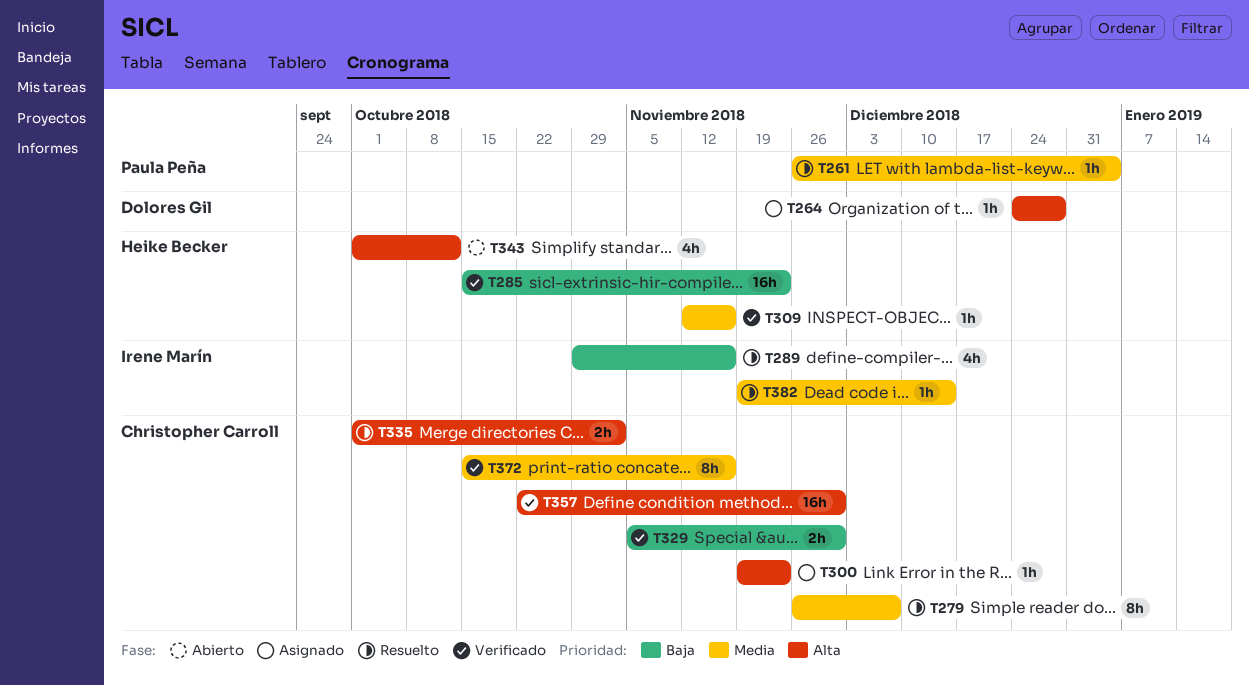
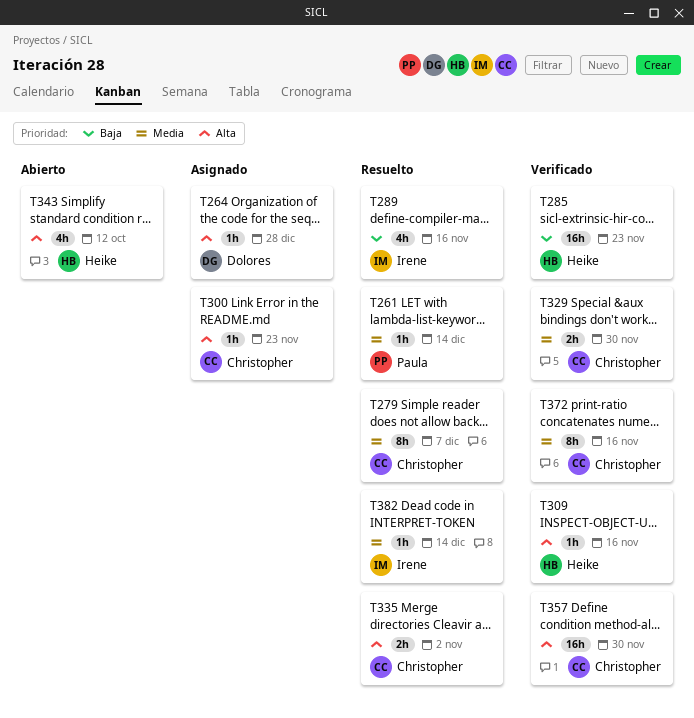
T261, due: Jan 4 -> Dec 14
T309, priority: Media -> Alta
T329, priority: Baja -> Media

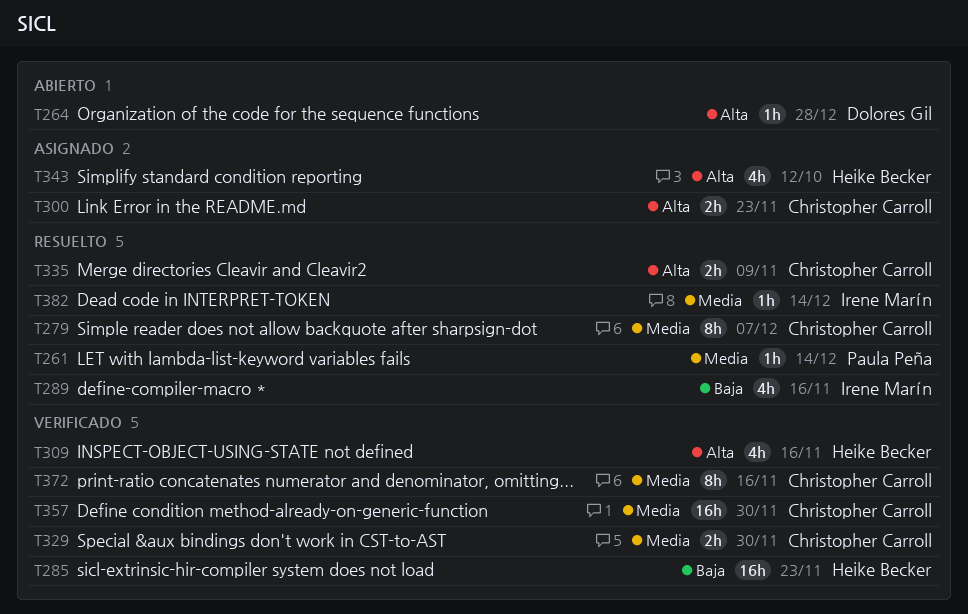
T264, status: Asignado -> Abierto
T300, estimate: 1h -> 2h
T309, estimate: 1h -> 4h
T335, due: Nov 2 -> Nov 9
T343, status: Abierto -> Asignado
T357, priority: Alta -> Media

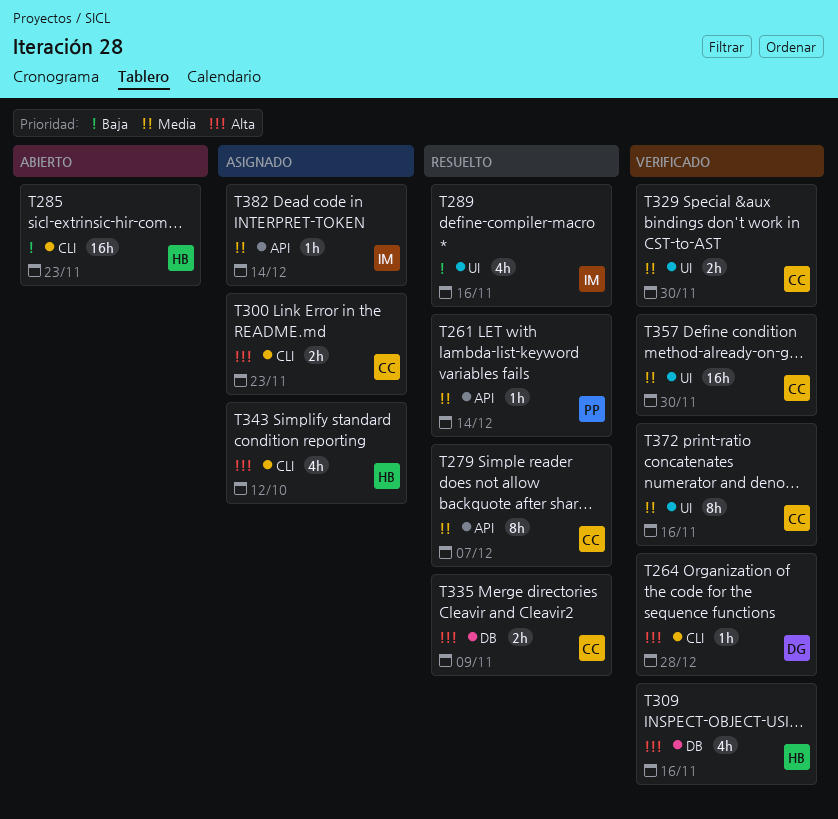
T264, status: Abierto -> Verificado
T285, status: Verificado -> Abierto
T382, status: Resuelto -> Asignado

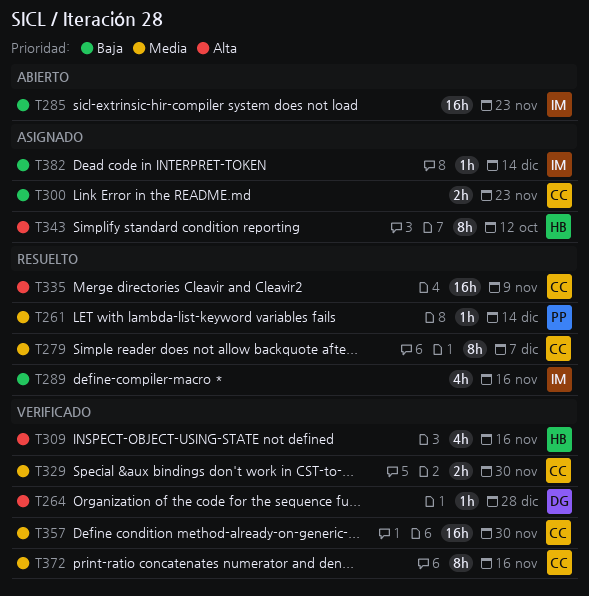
T285, owner: HB -> IM
T300, priority: Alta -> Baja
T335, estimate: 2h -> 16h
T343, estimate: 4h -> 8h
T382, priority: Media -> Baja

